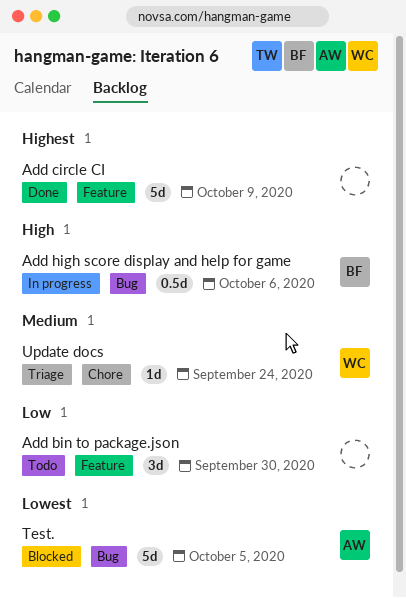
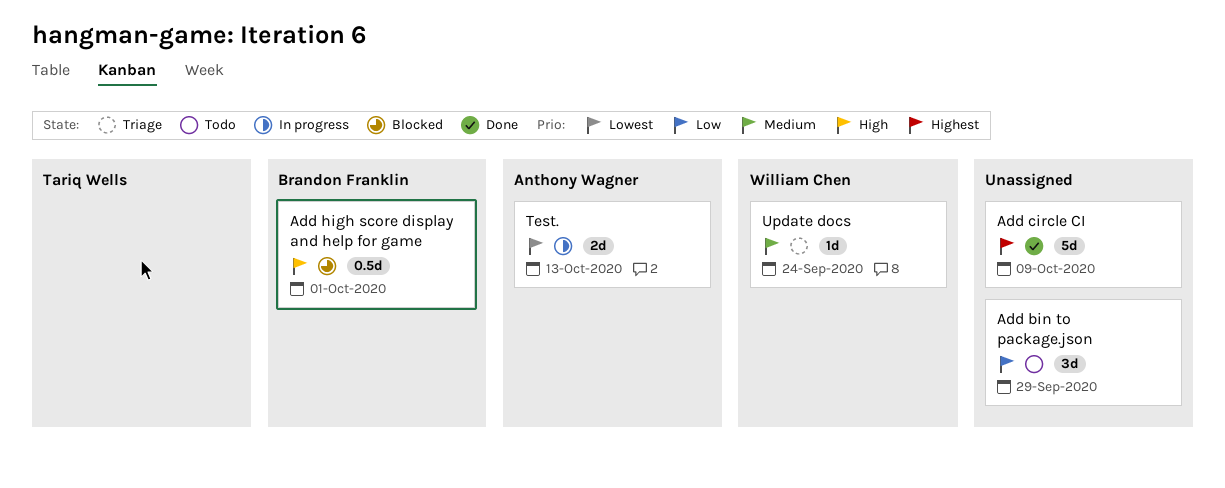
Add bin to package.json, due: Sep 30 -> Sep 29
Add high score display and help for game, status: In progress -> Blocked
Add high score display and help for game, due: Oct 6 -> Oct 1
Test., status: Blocked -> In progress
Test., estimate: 5d -> 2d
Test., due: Oct 5 -> Oct 13

